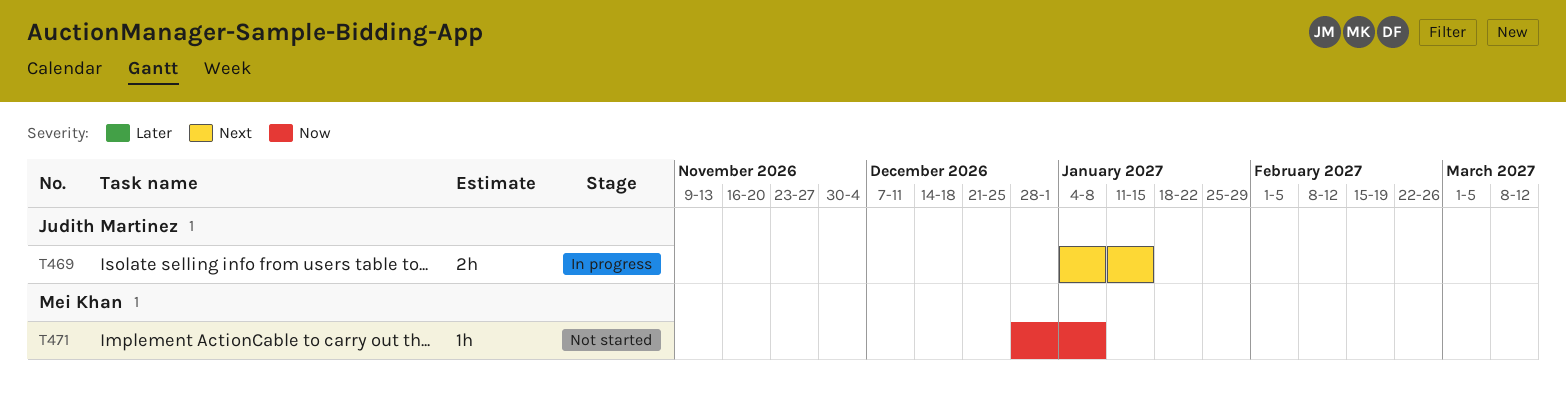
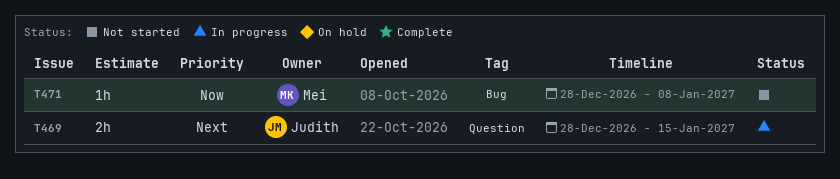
T469, start: Jan 4 -> Dec 28

